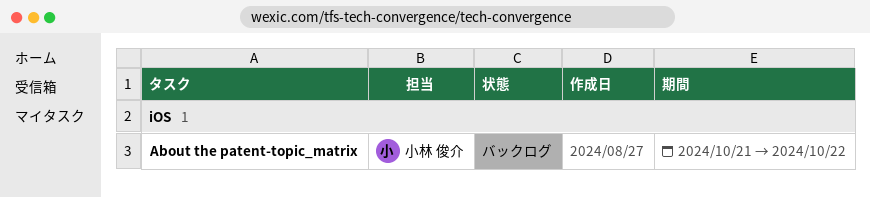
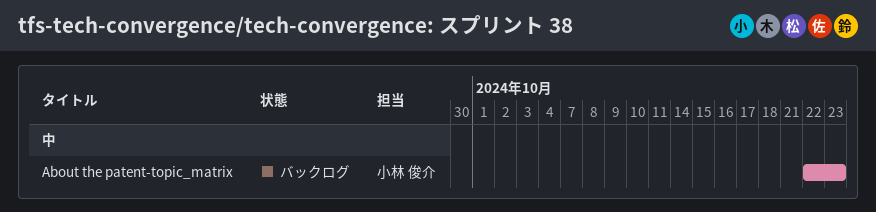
About the patent-topic_matrix, start: Oct 21 -> Oct 22
About the patent-topic_matrix, due: Oct 22 -> Oct 23

